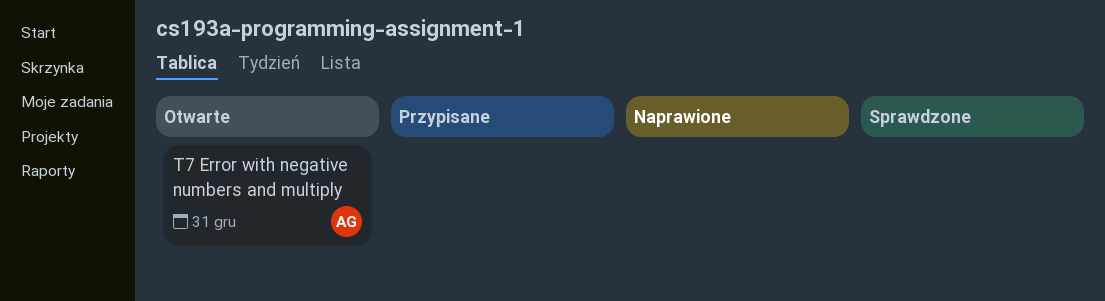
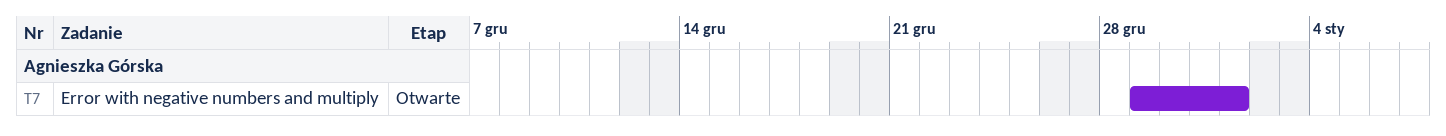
T7, due: Dec 31 -> Jan 1

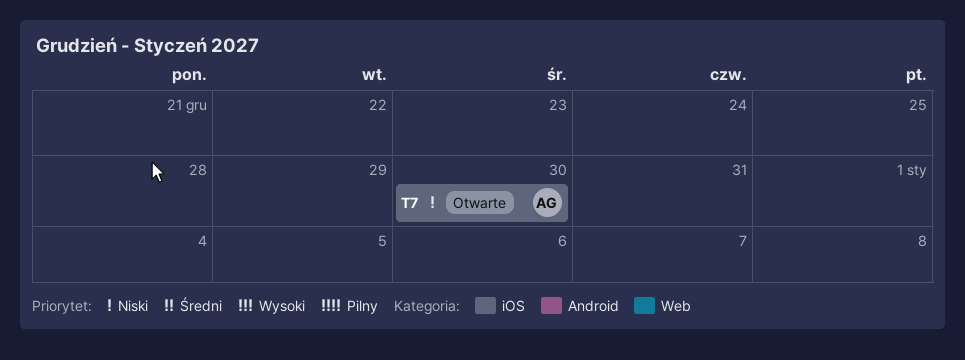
T7, due: Jan 1 -> Dec 30

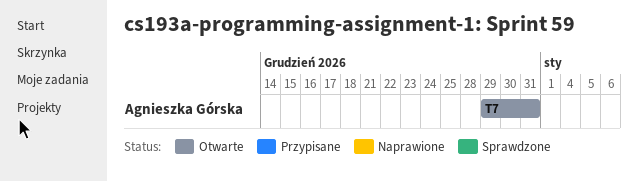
T7, due: Dec 30 -> Dec 31

